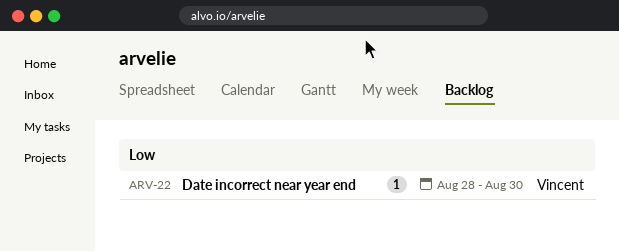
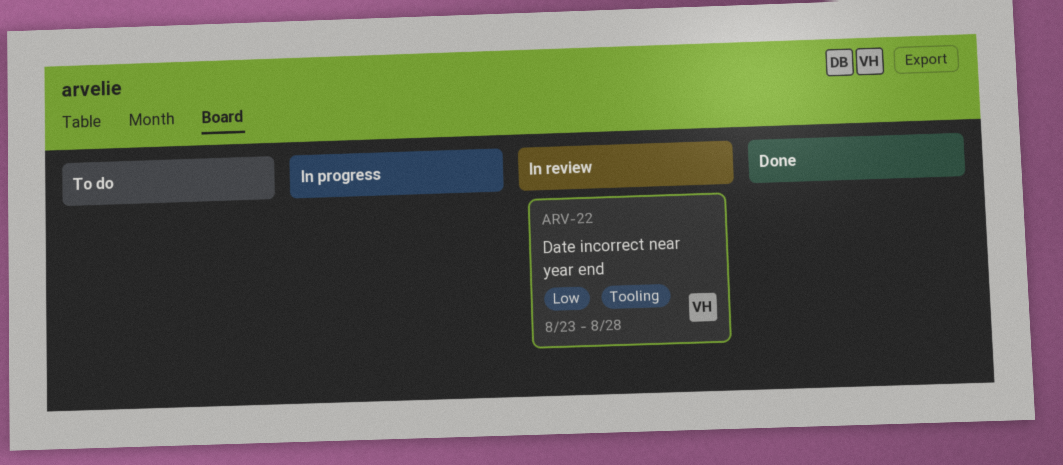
ARV-22, start: Aug 28 -> Aug 23
ARV-22, due: Aug 30 -> Aug 28

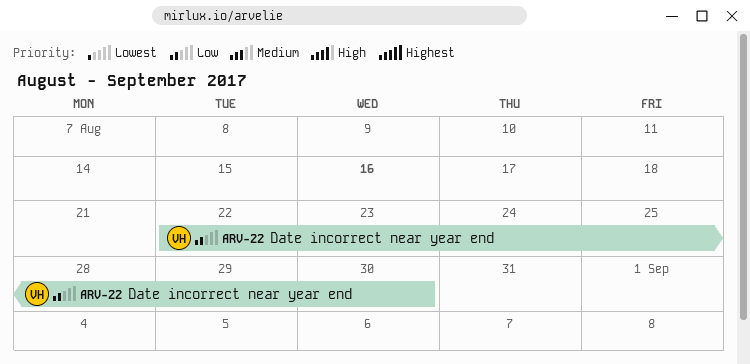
ARV-22, start: Aug 23 -> Aug 22
ARV-22, due: Aug 28 -> Aug 30

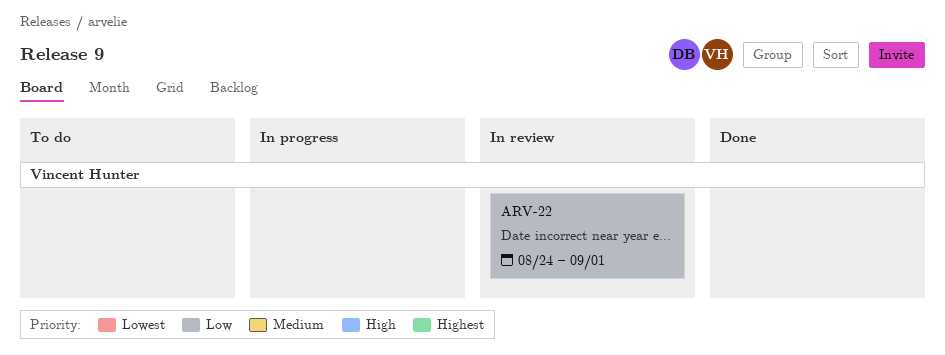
ARV-22, start: Aug 22 -> Aug 24
ARV-22, due: Aug 30 -> Sep 1

